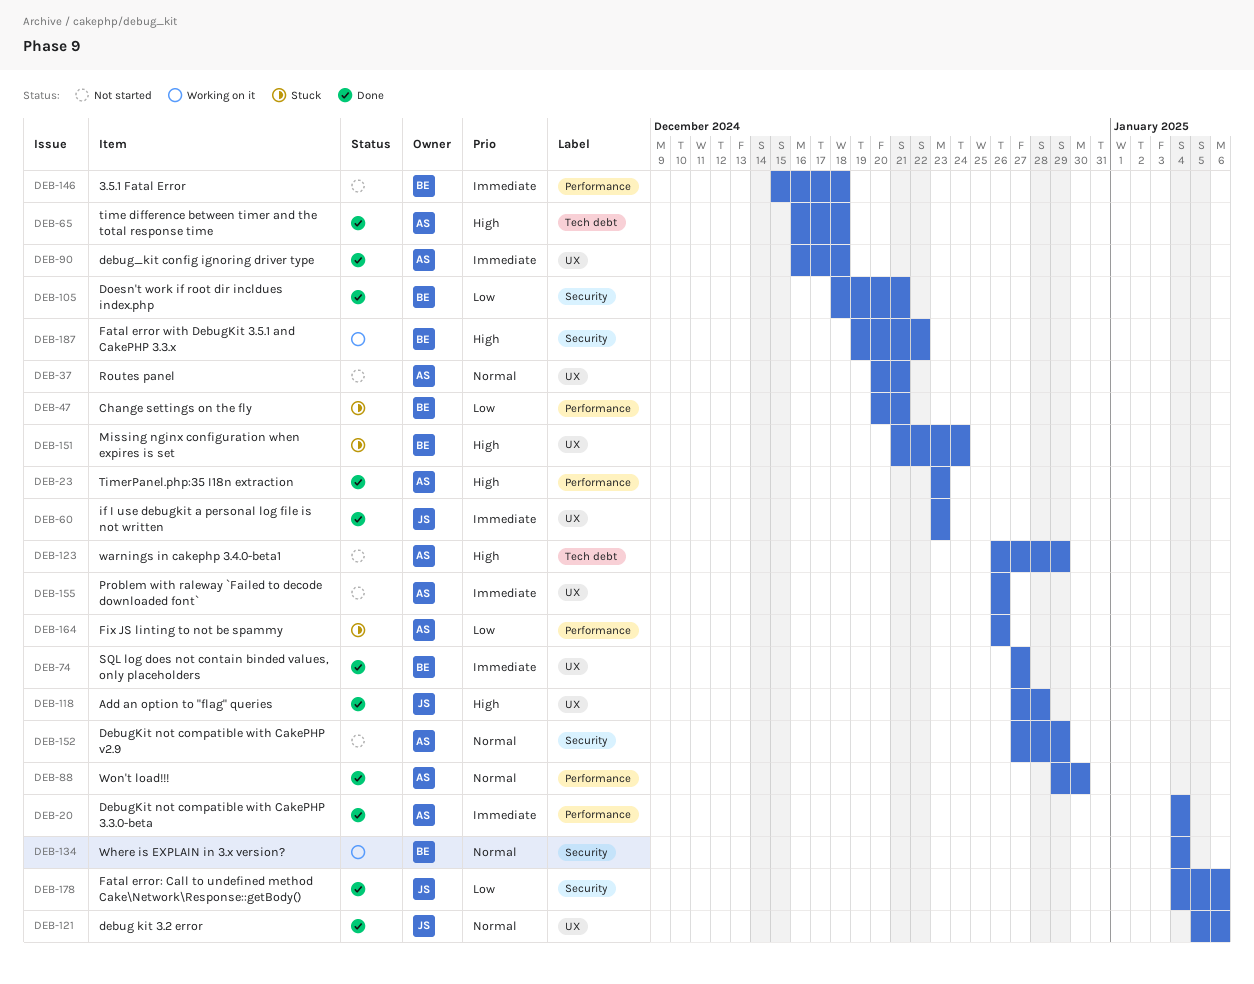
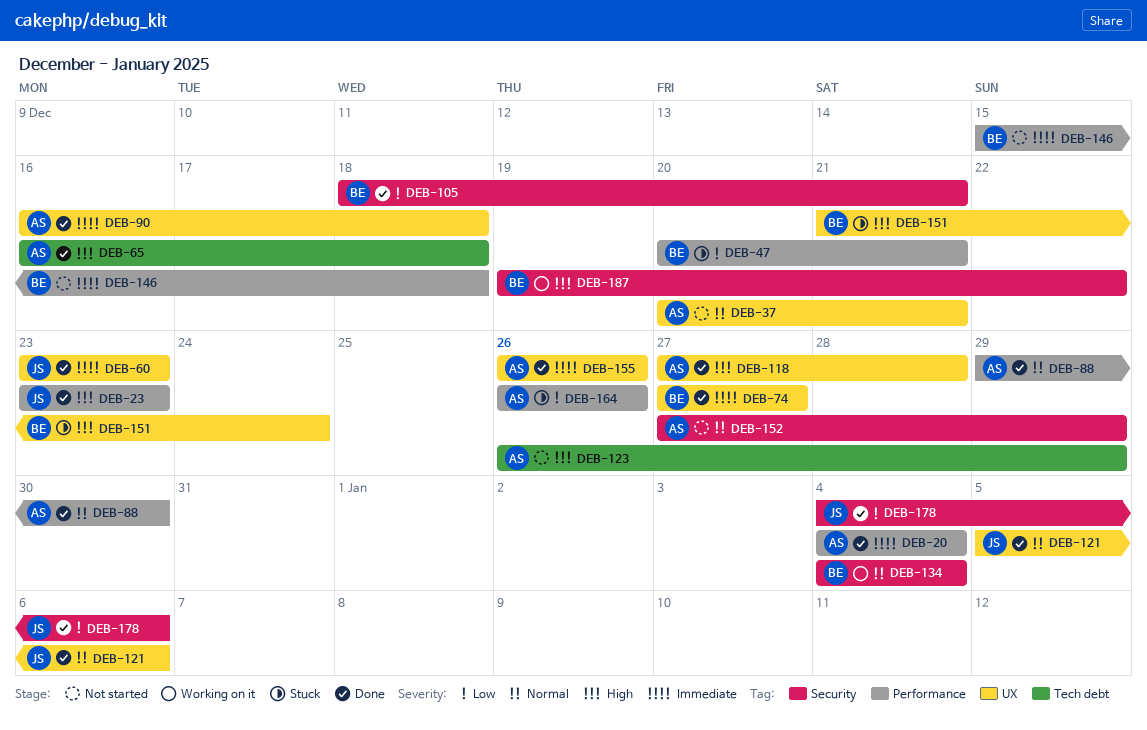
DEB-23, owner: AS -> JS
DEB-118, owner: JS -> AS
DEB-155, status: Not started -> Done

